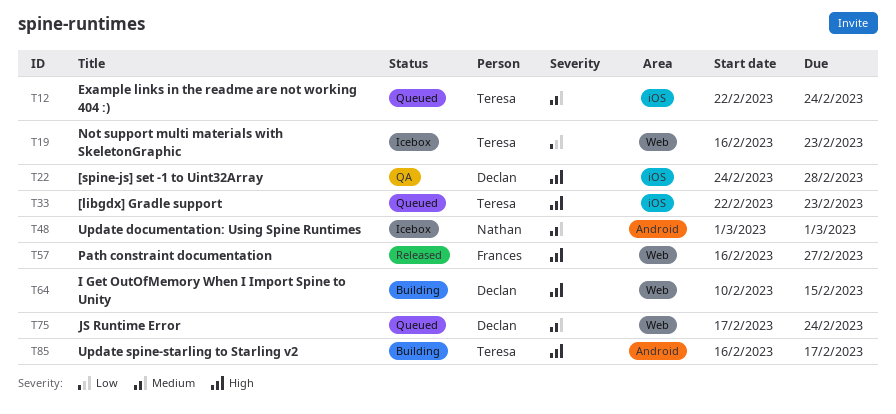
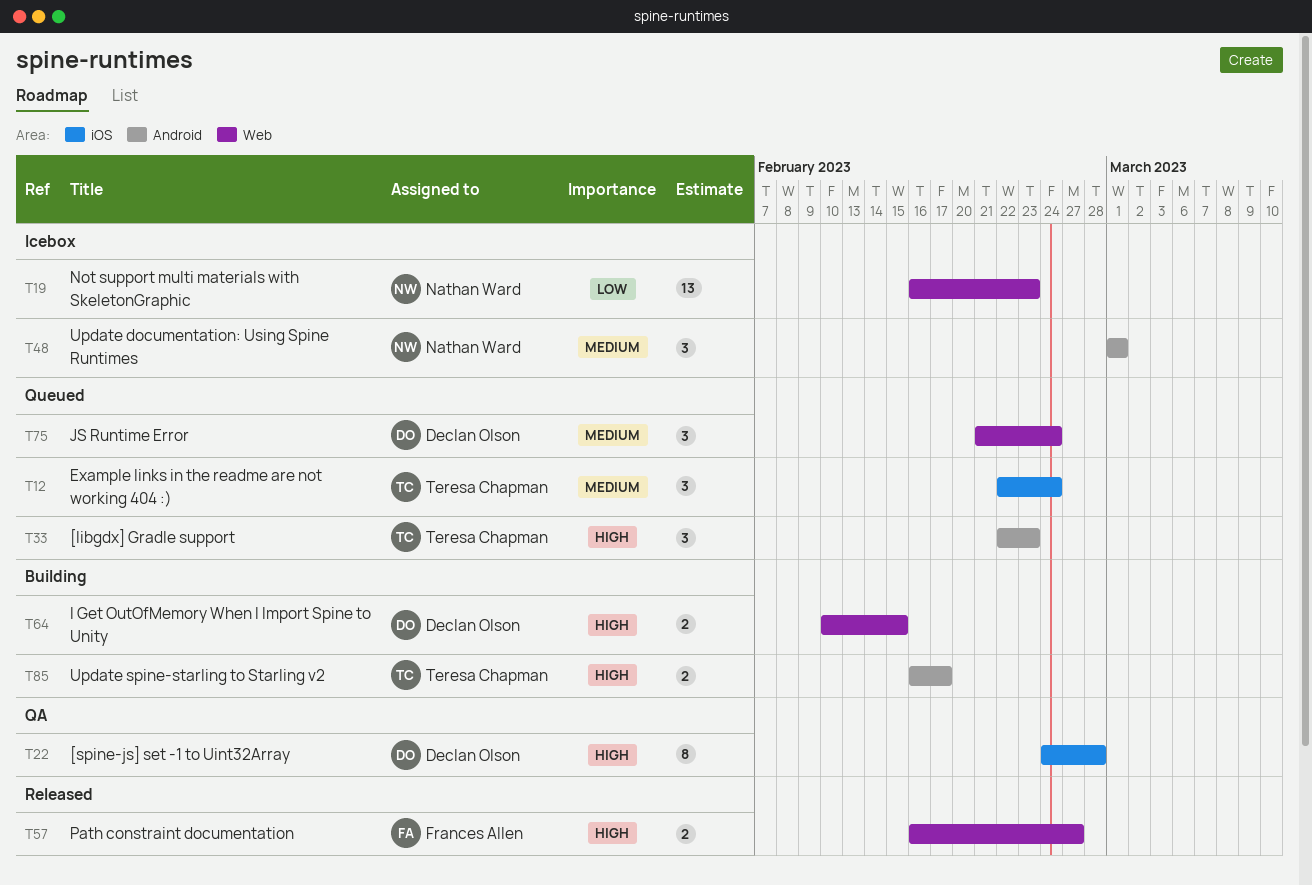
T19, owner: Teresa Chapman -> Nathan Ward
T33, label: iOS -> Android
T75, start: Feb 17 -> Feb 21

